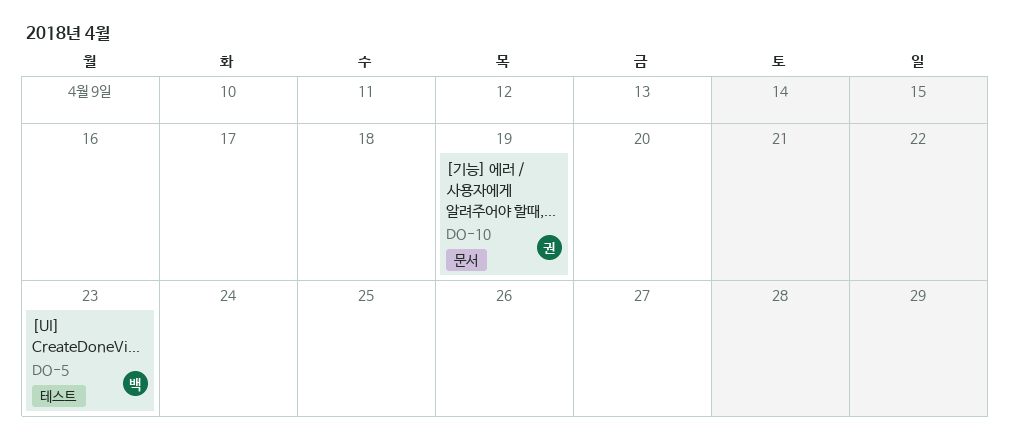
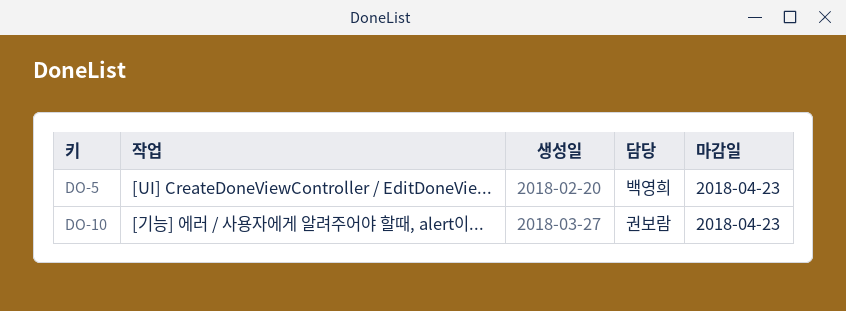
DO-10, due: Apr 19 -> Apr 23

